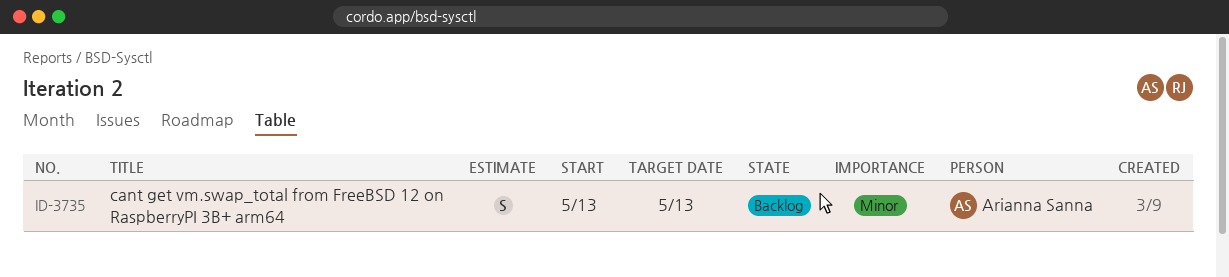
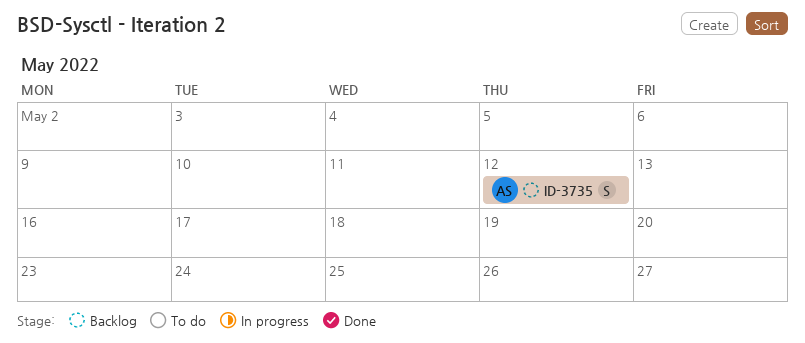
ID-3735, start: May 13 -> May 12
ID-3735, due: May 13 -> May 12

